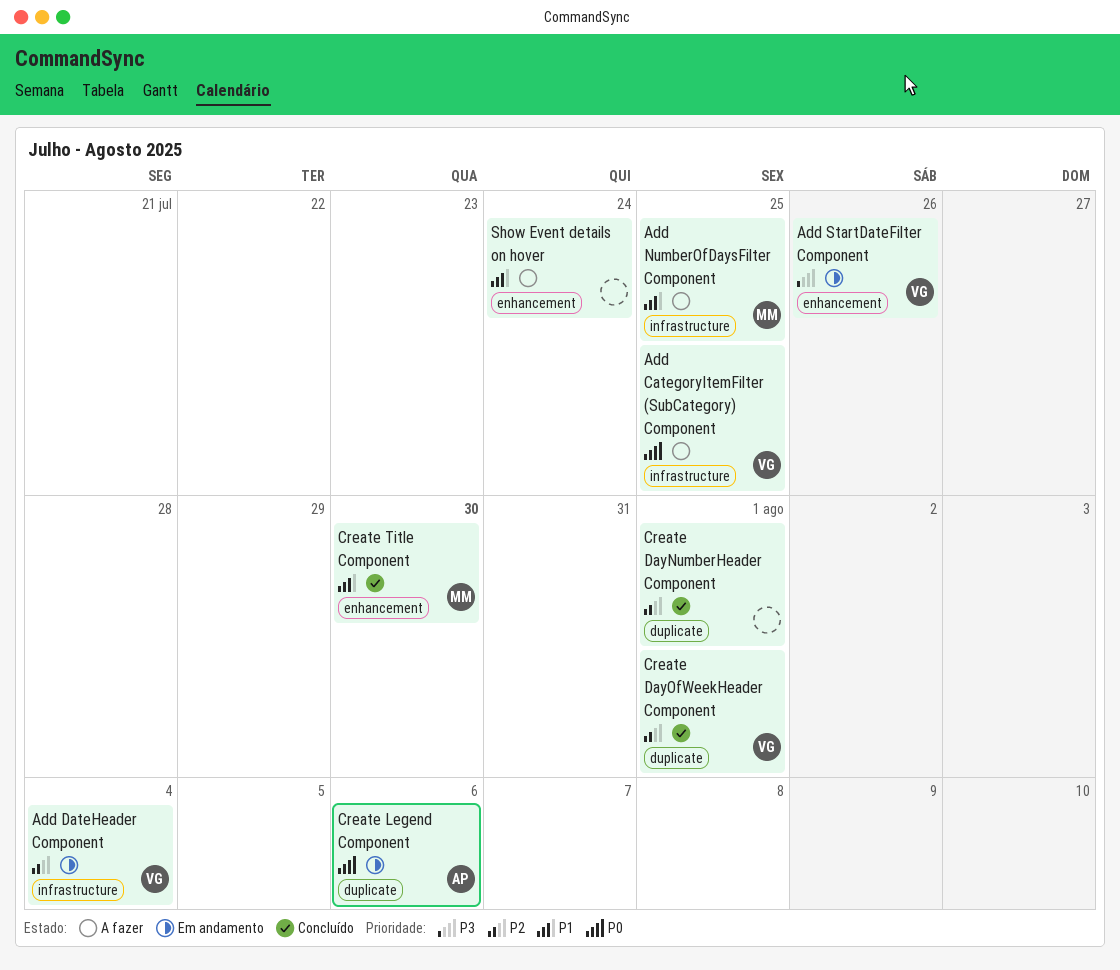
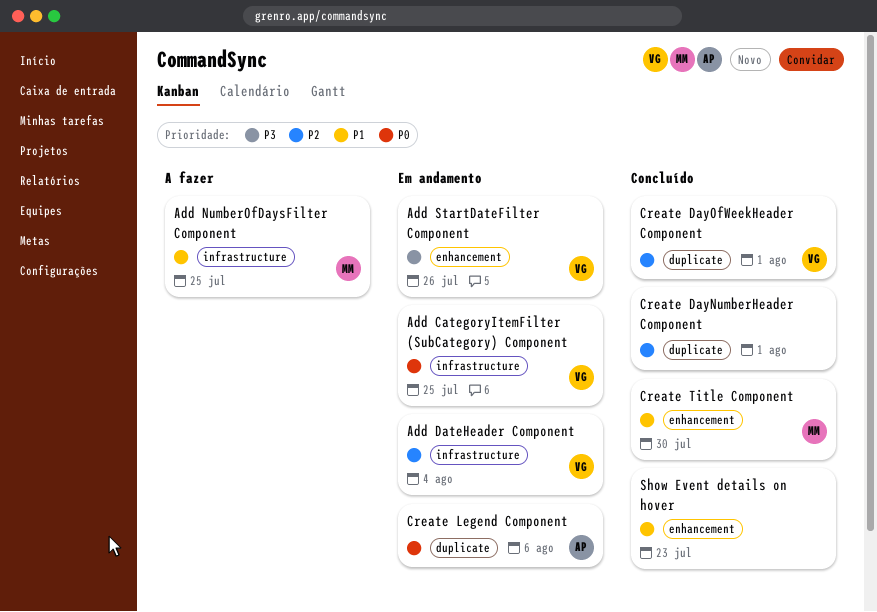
Add CategoryItemFilter (SubCategory) Component, status: A fazer -> Em andamento
Show Event details on hover, status: A fazer -> Concluído
Show Event details on hover, due: Jul 24 -> Jul 23

